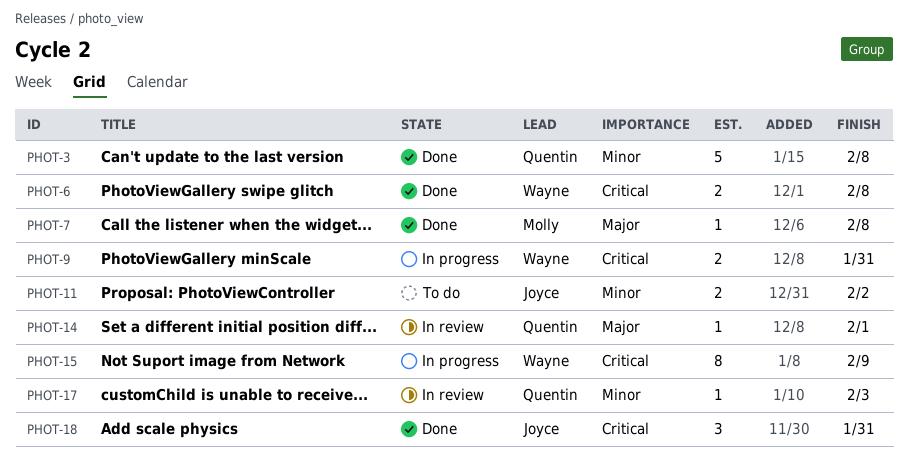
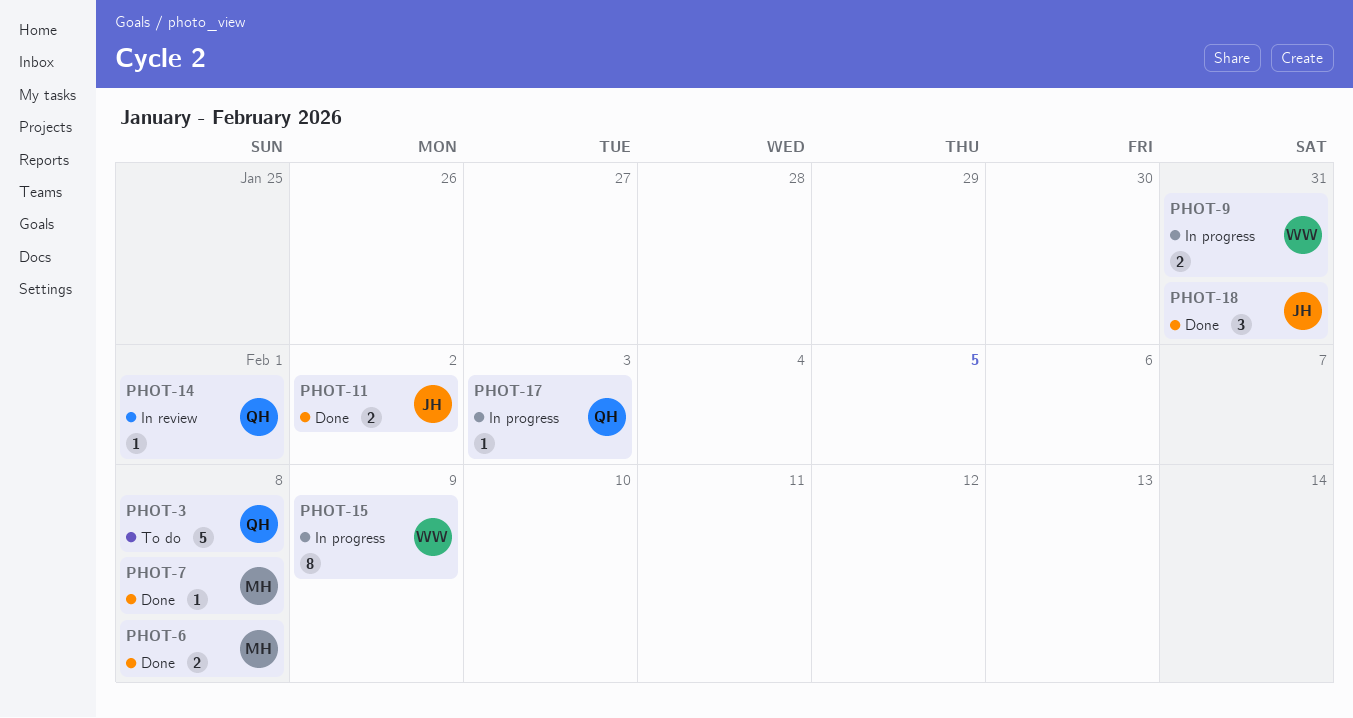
PHOT-3, status: Done -> To do
PHOT-6, owner: Wayne -> Molly
PHOT-11, status: To do -> Done
PHOT-17, status: In review -> In progress

